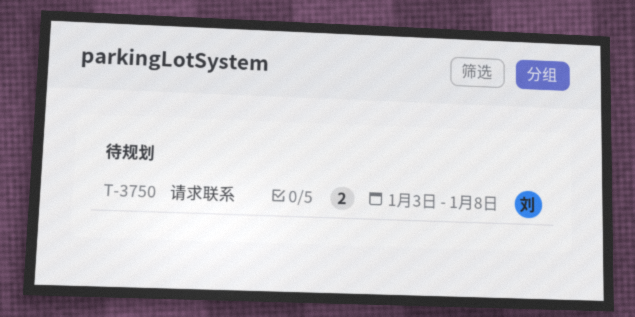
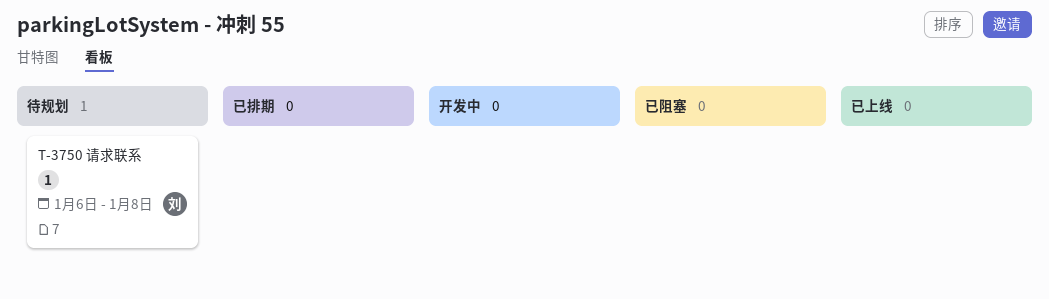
T-3750, estimate: 2 -> 1
T-3750, start: Jan 3 -> Jan 6

